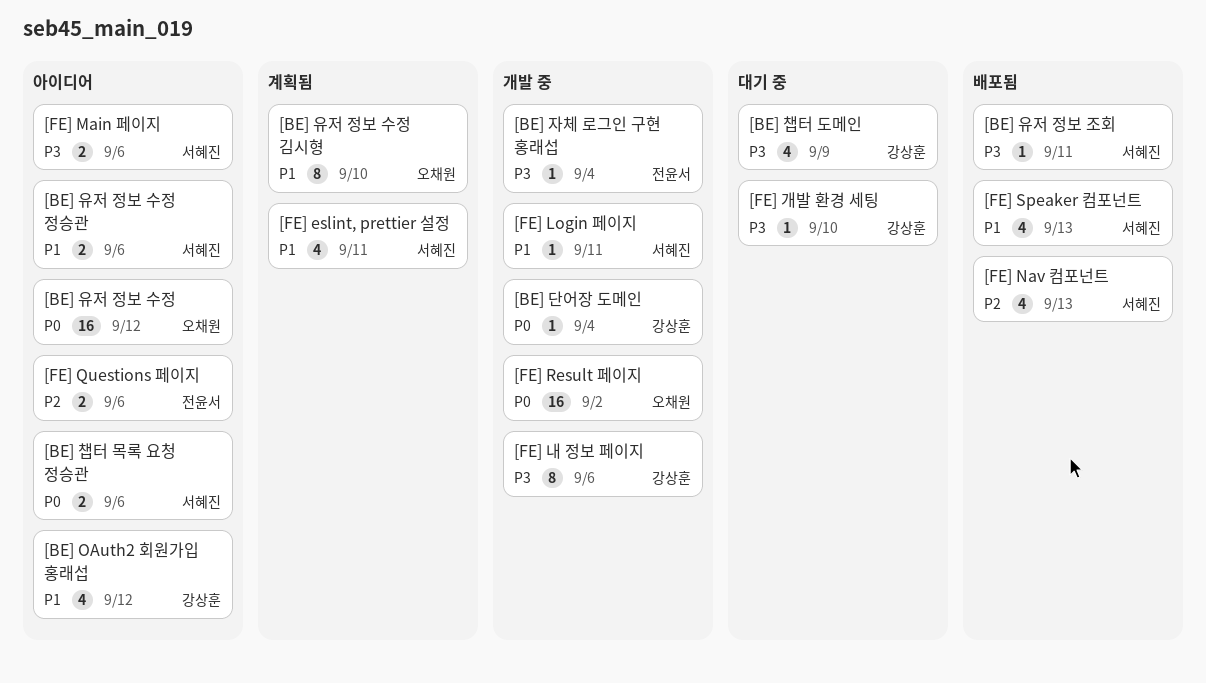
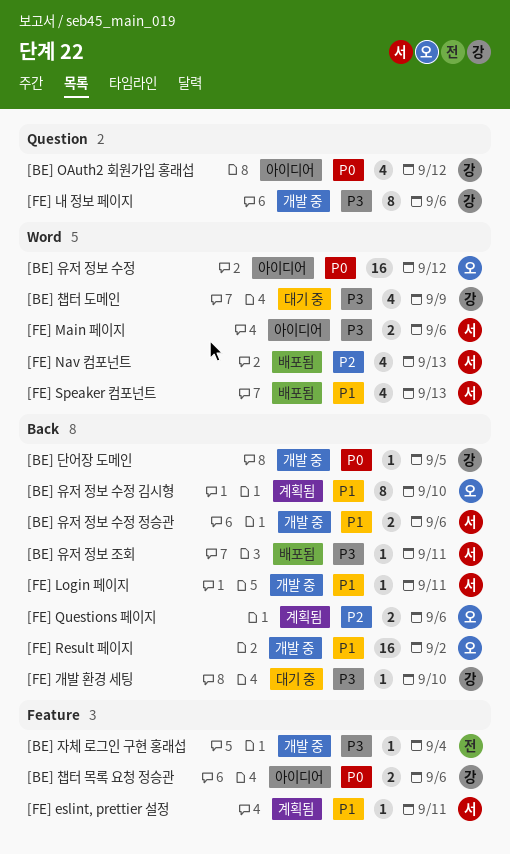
[BE] OAuth2 회원가입 홍래섭, priority: P1 -> P0
[BE] 단어장 도메인, due: Sep 4 -> Sep 5
[BE] 유저 정보 수정 정승관, status: 아이디어 -> 개발 중
[BE] 챕터 목록 요청 정승관, owner: 서혜진 -> 강상훈
[FE] eslint, prettier 설정, estimate: 4 -> 1
[FE] Questions 페이지, status: 아이디어 -> 계획됨
[FE] Questions 페이지, owner: 전윤서 -> 오채원
[FE] Result 페이지, priority: P0 -> P1

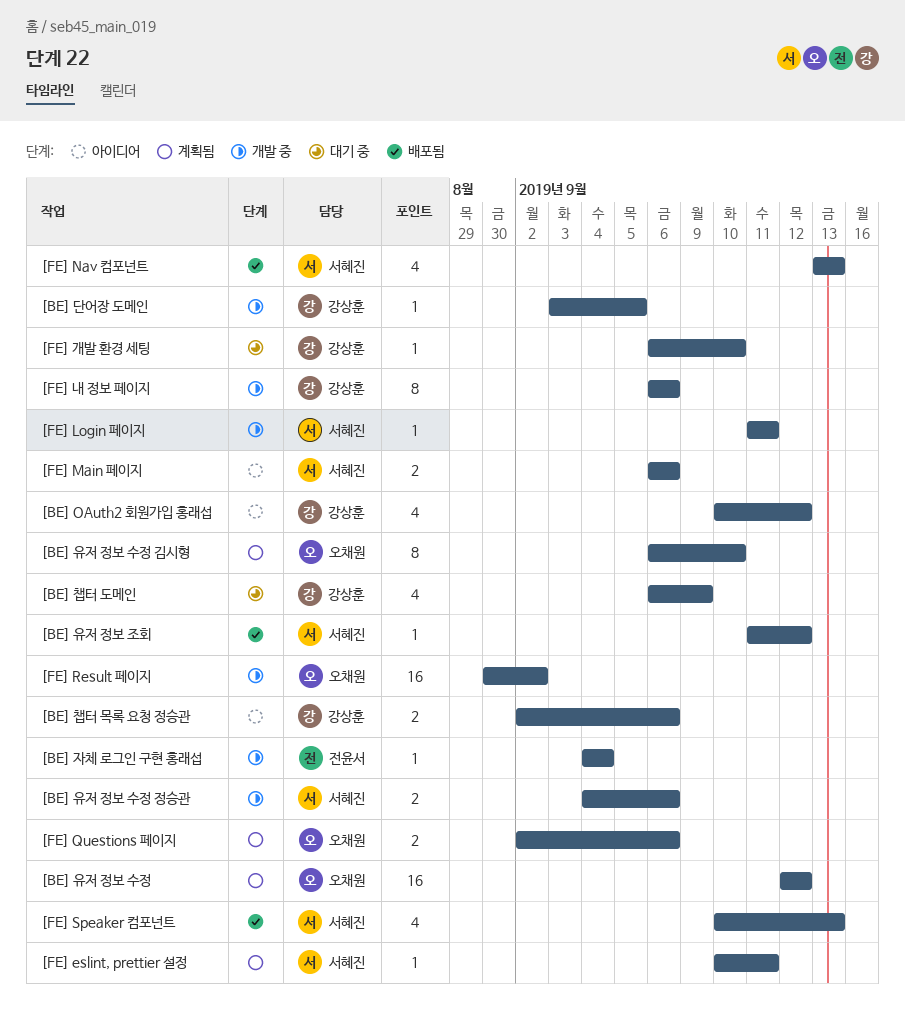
[BE] 유저 정보 수정, status: 아이디어 -> 계획됨
[BE] 유저 정보 조회, due: Sep 11 -> Sep 12

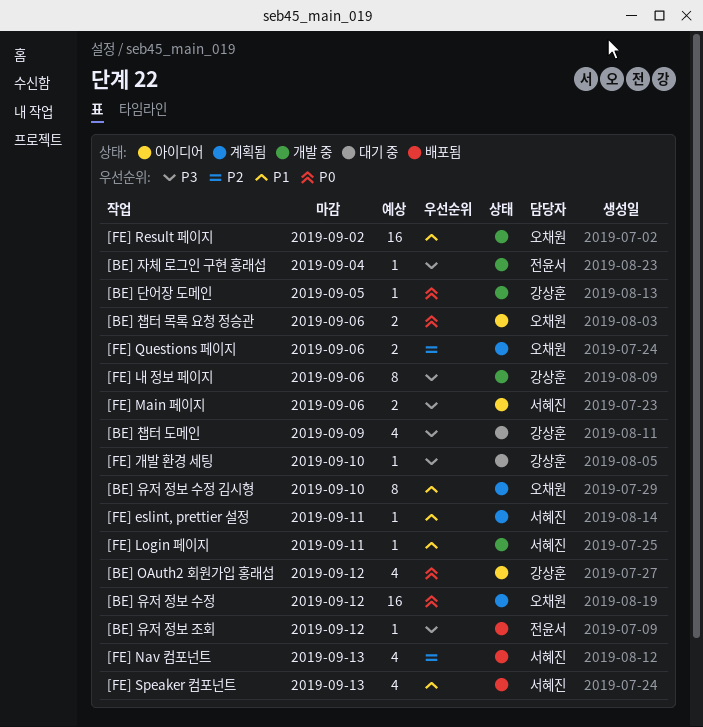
[BE] 유저 정보 수정 정승관: present -> none
[BE] 유저 정보 조회, owner: 서혜진 -> 전윤서
[BE] 챕터 목록 요청 정승관, owner: 강상훈 -> 오채원

